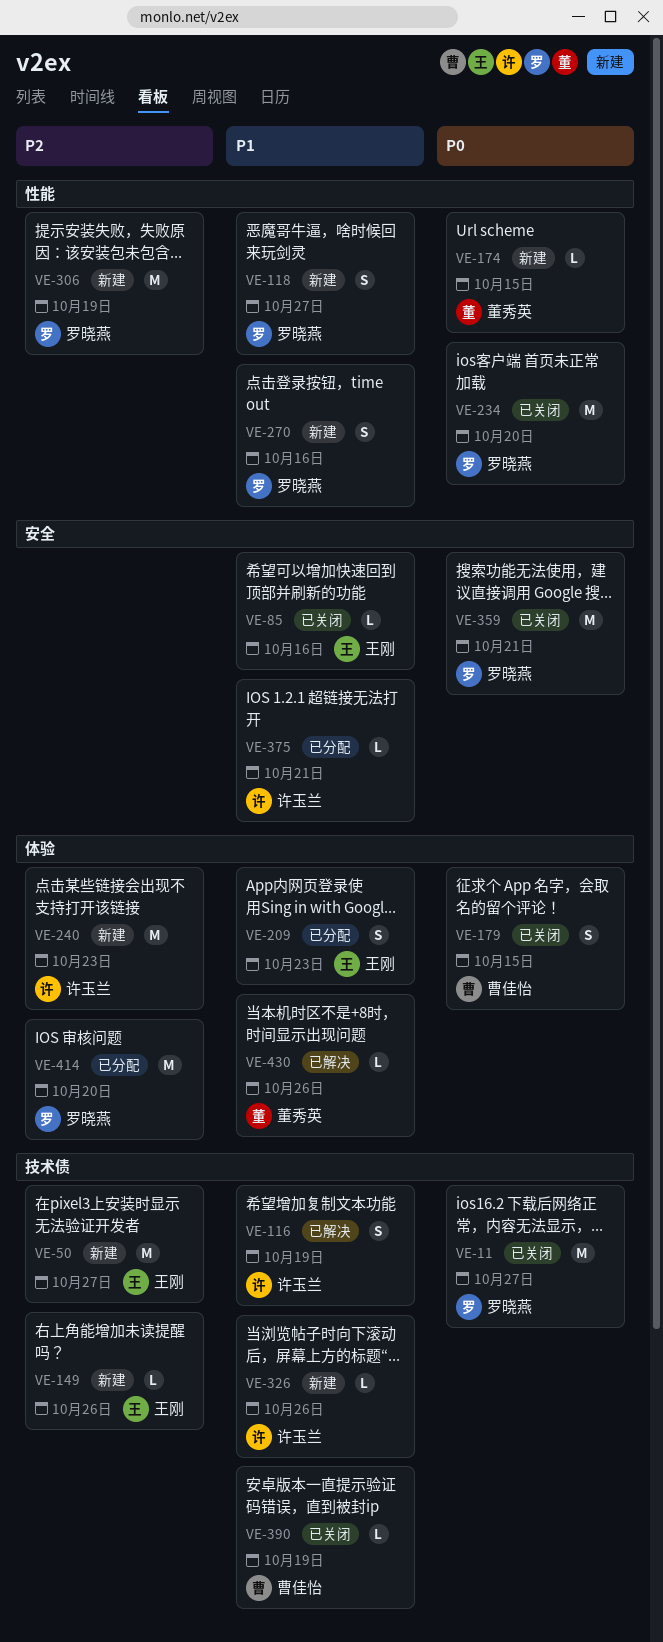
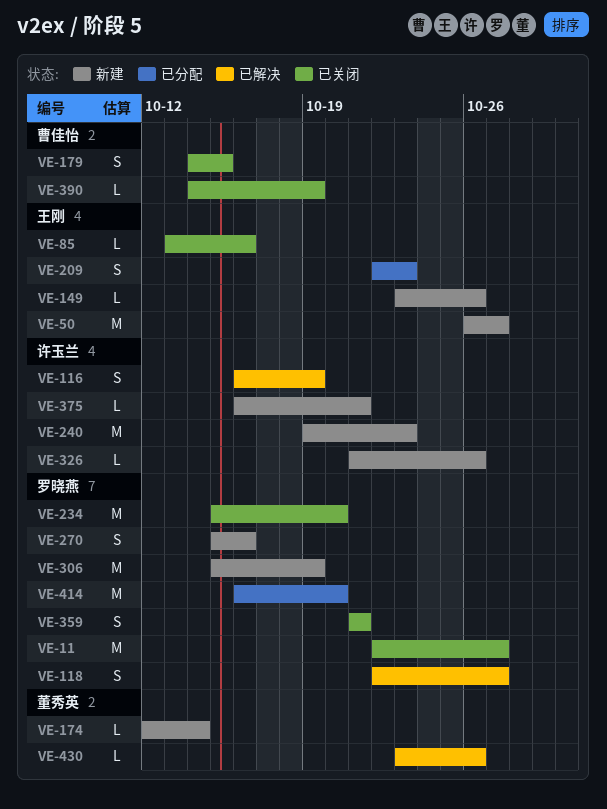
VE-118, status: 新建 -> 已解决
VE-174, due: Oct 15 -> Oct 14
VE-359, estimate: M -> S
VE-375, status: 已分配 -> 新建

